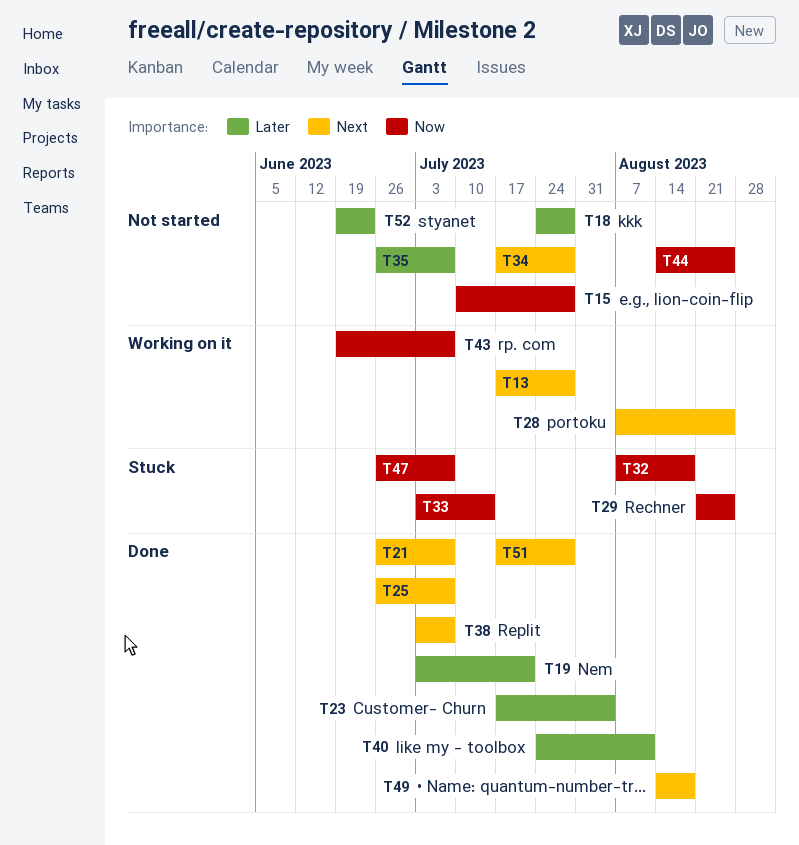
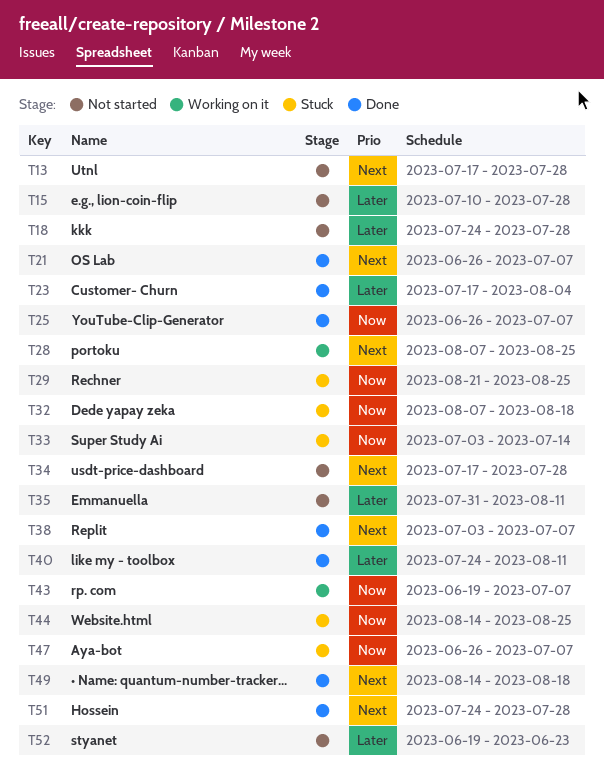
T13, status: Working on it -> Not started
T15, priority: Now -> Later
T19: present -> none
T25, priority: Next -> Now
T35, start: Jun 26 -> Jul 31
T35, due: Jul 7 -> Aug 11
T44, status: Not started -> Stuck
T51, start: Jul 17 -> Jul 24

